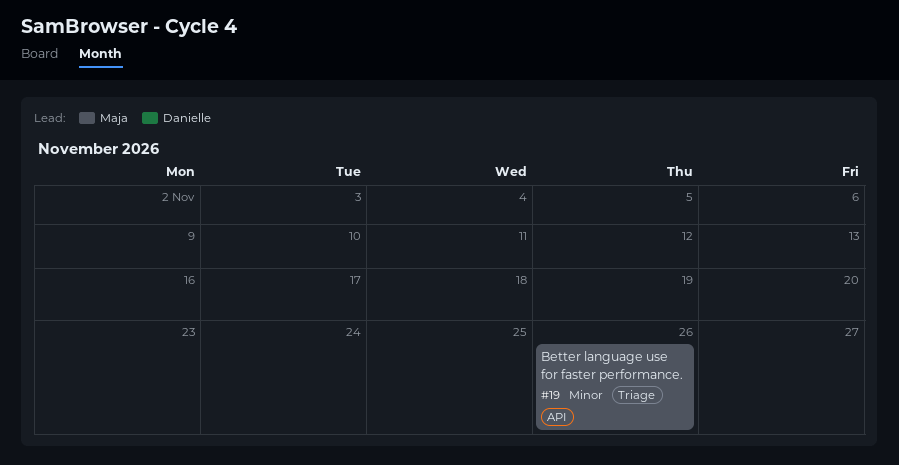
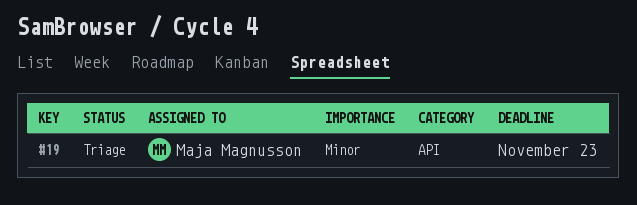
#19, due: Nov 26 -> Nov 23

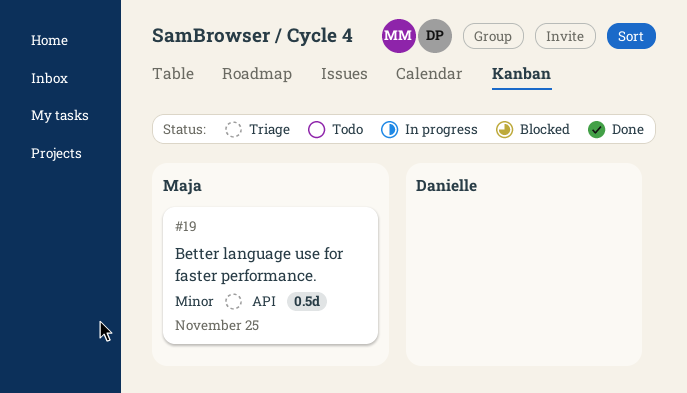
#19, due: Nov 23 -> Nov 25

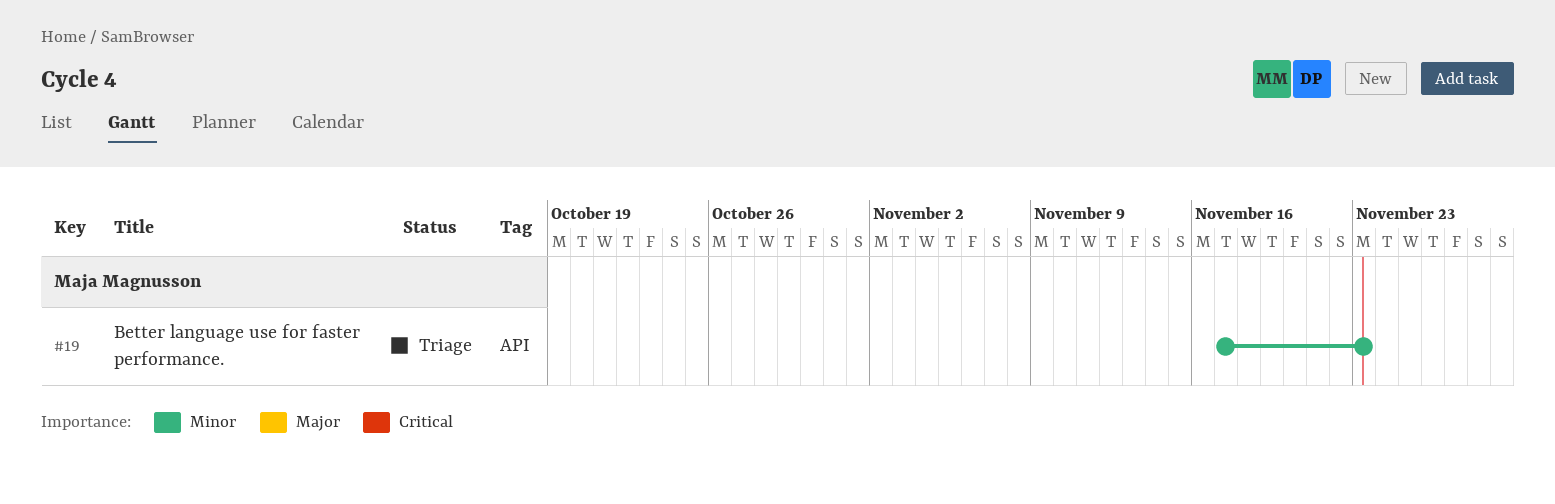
#19, due: Nov 25 -> Nov 23

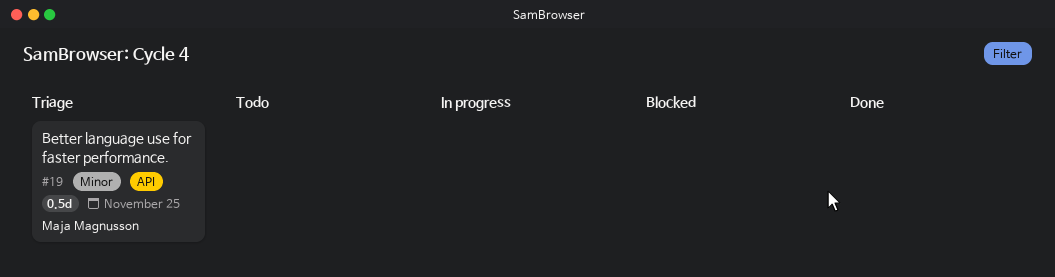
#19, due: Nov 23 -> Nov 25

